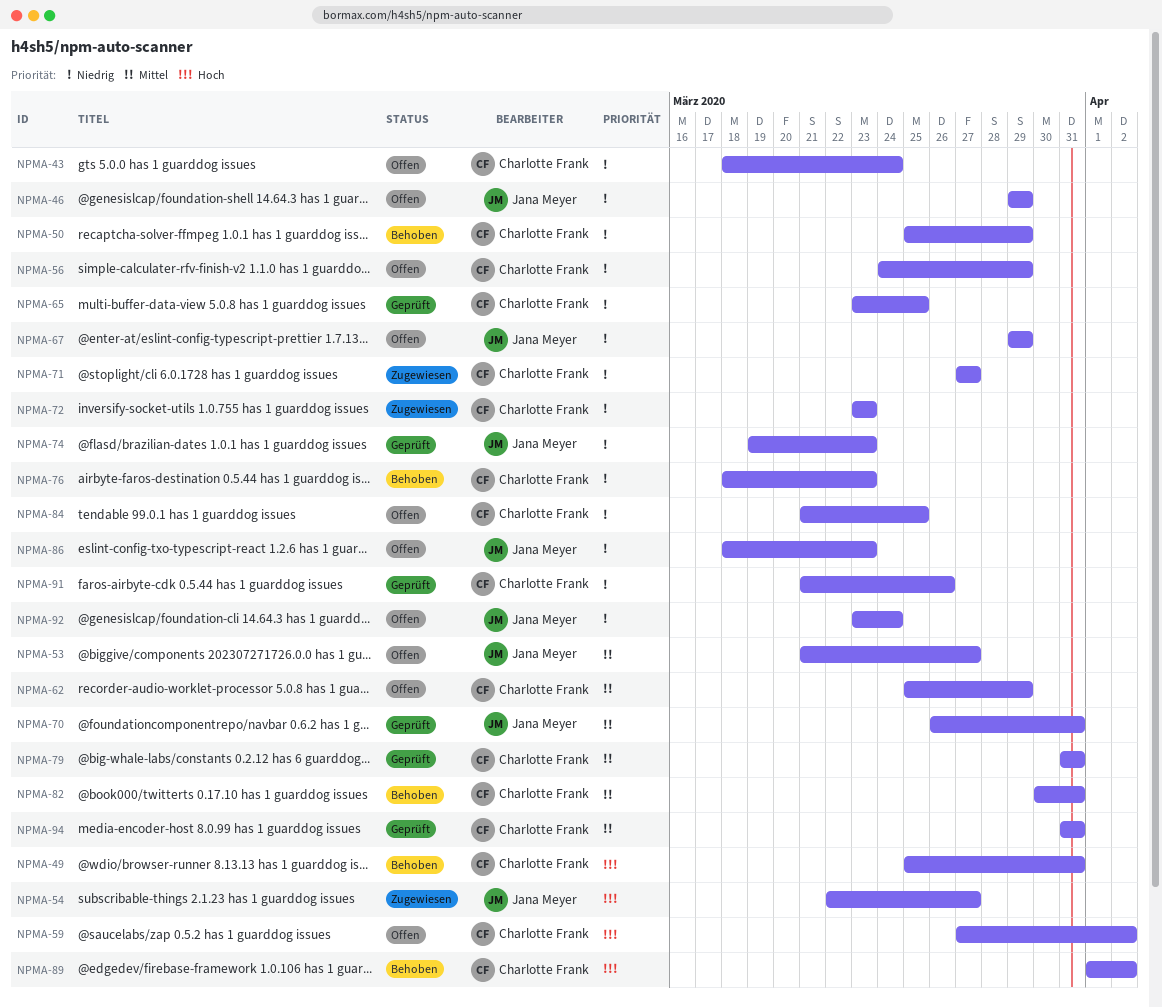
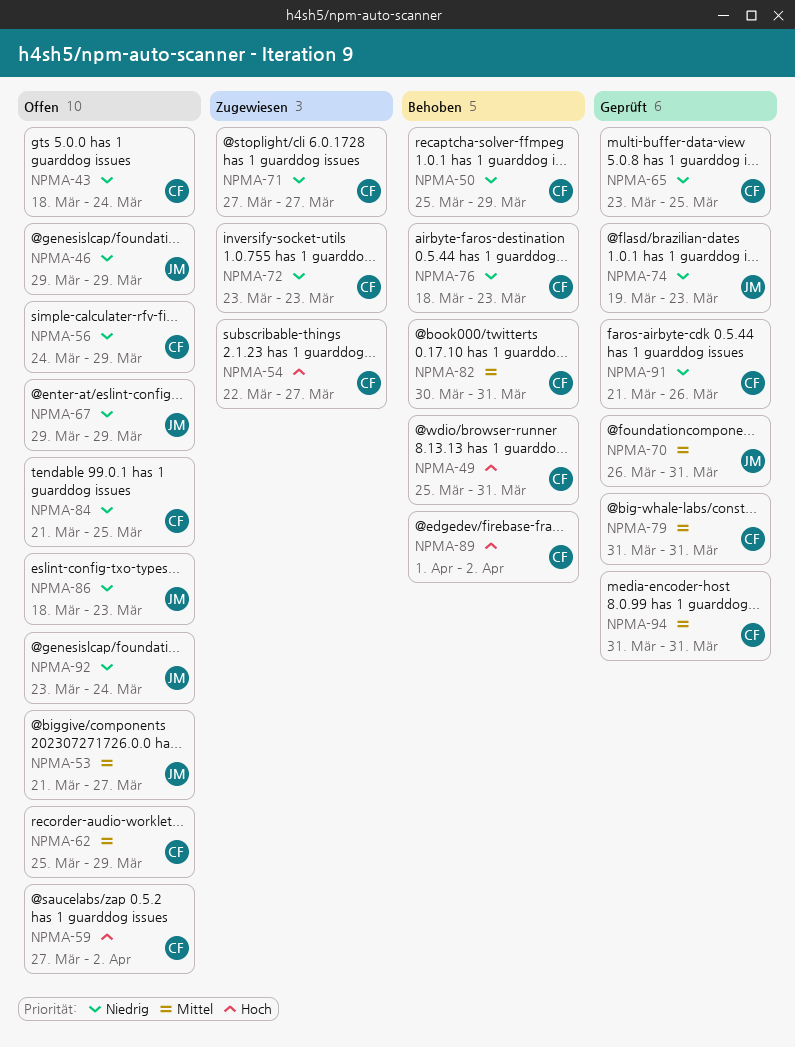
NPMA-54, owner: Jana Meyer -> Charlotte Frank

